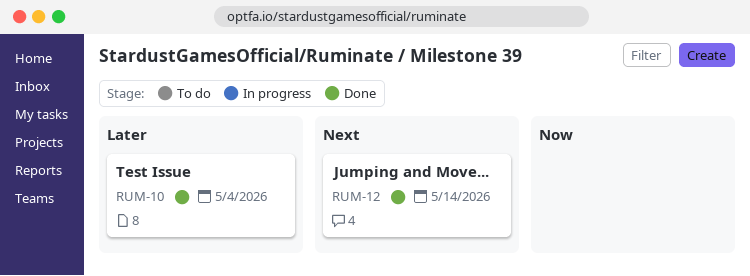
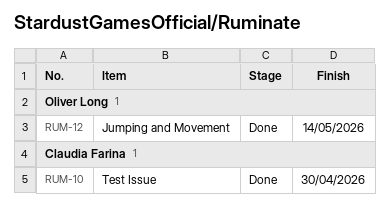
RUM-10, due: May 4 -> Apr 30

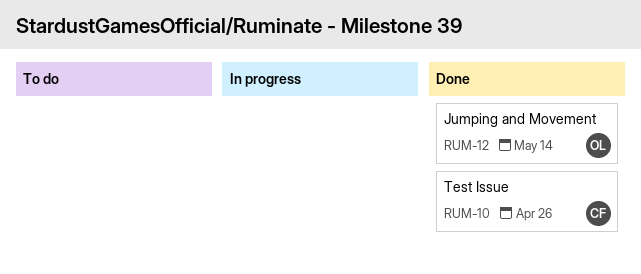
RUM-10, due: Apr 30 -> Apr 26

